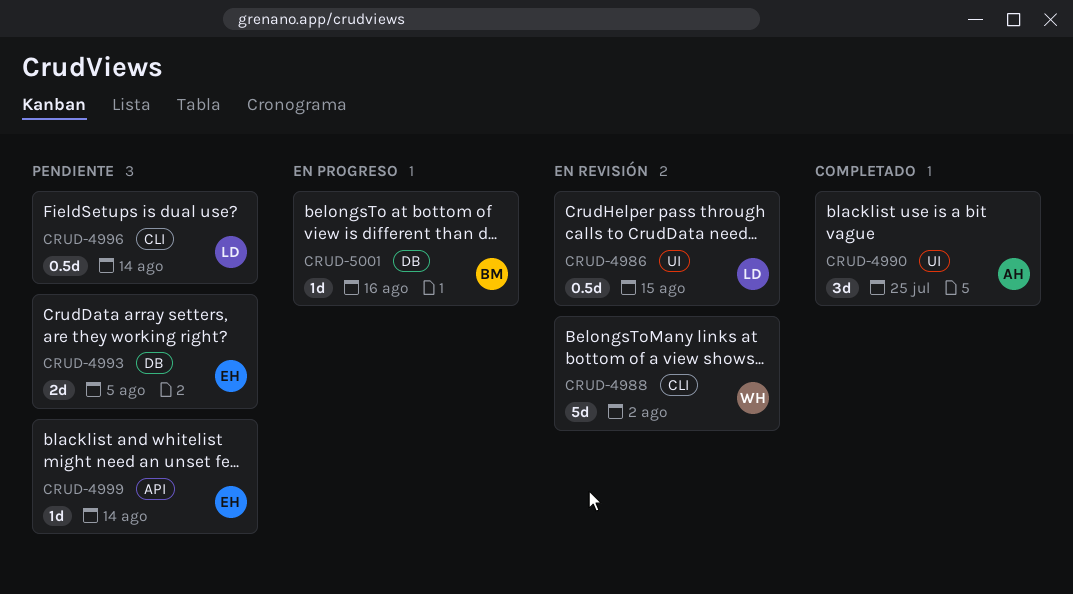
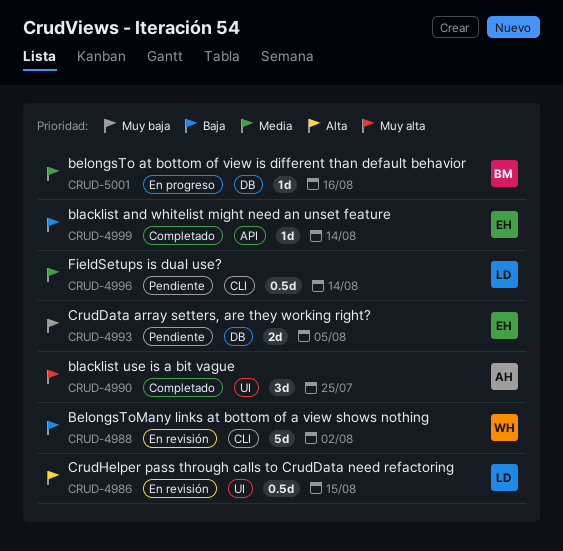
CRUD-4999, status: Pendiente -> Completado

